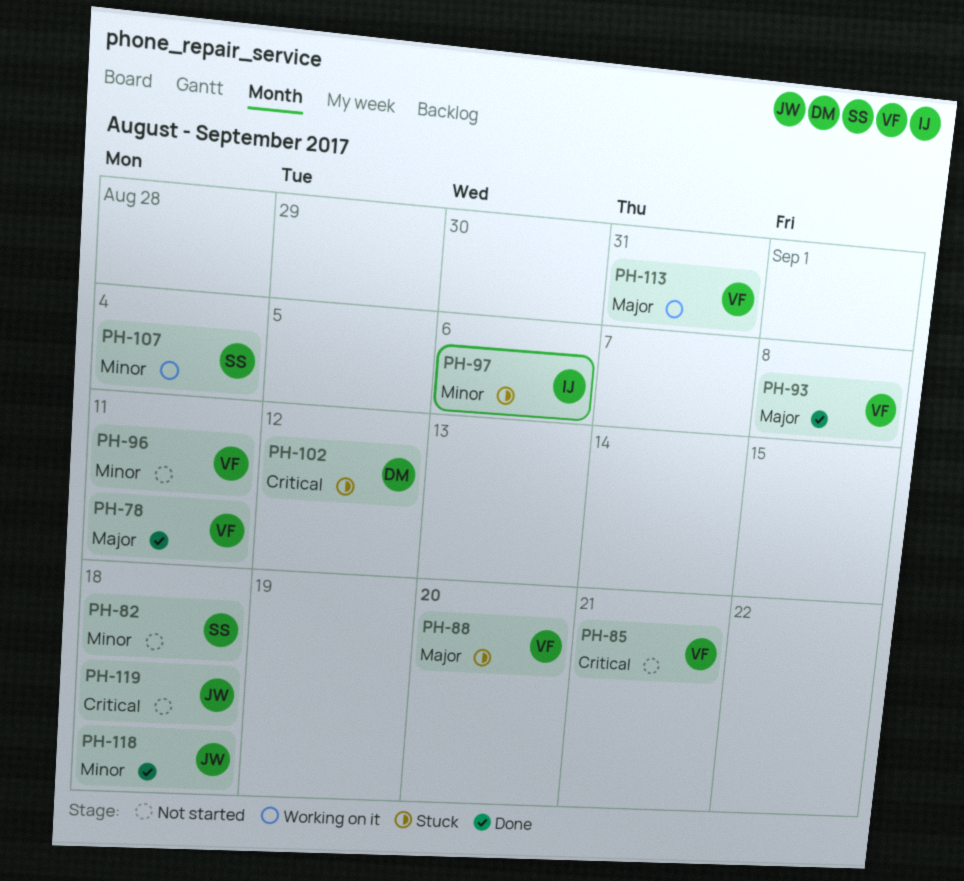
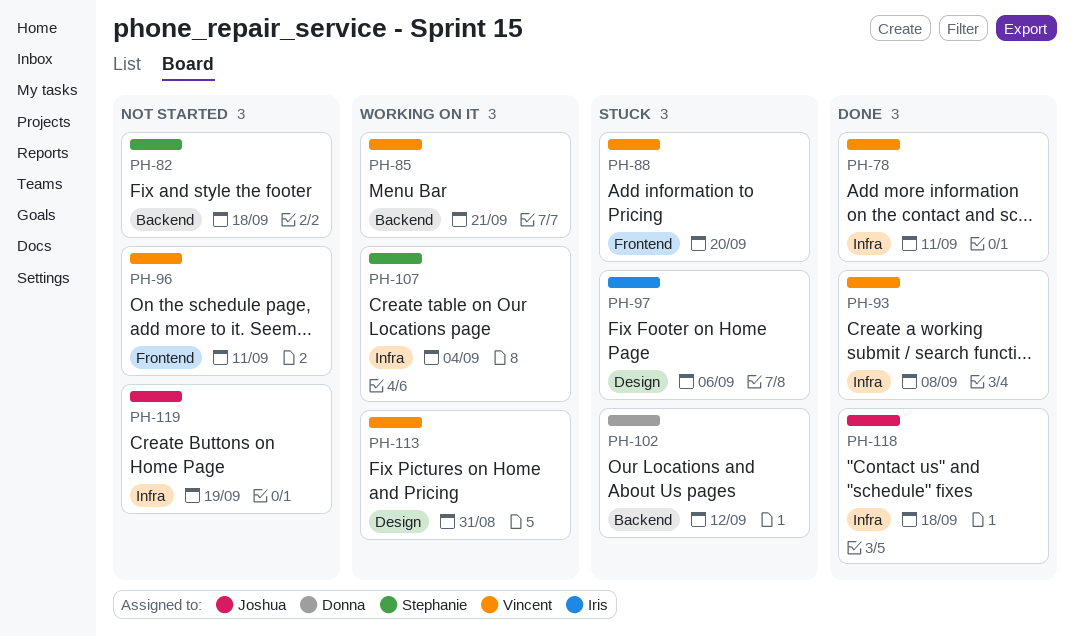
PH-85, status: Not started -> Working on it
PH-119, due: Sep 18 -> Sep 19

